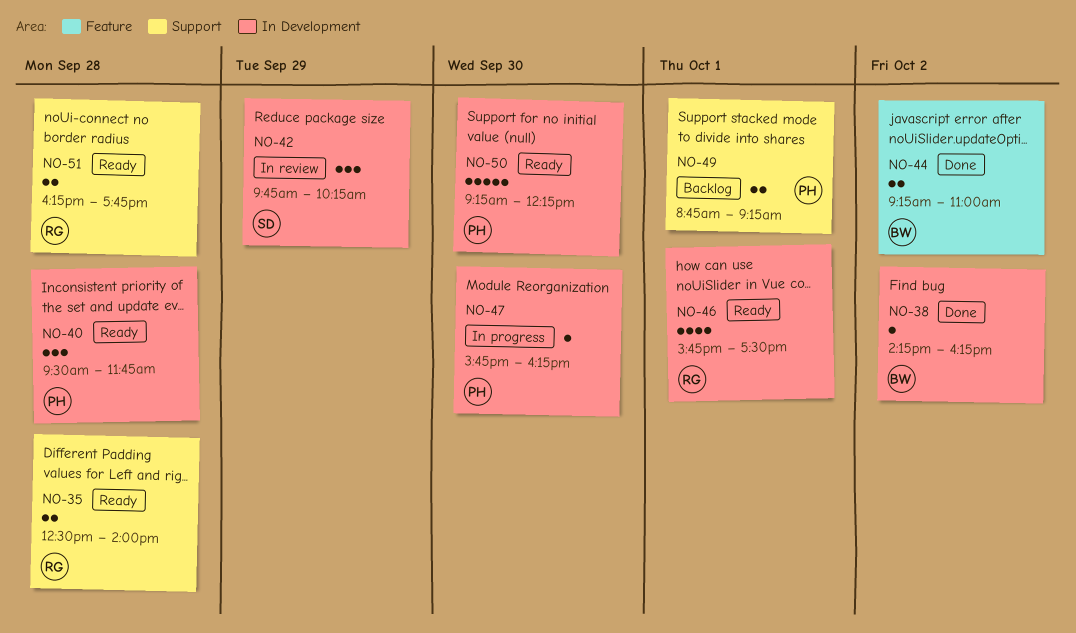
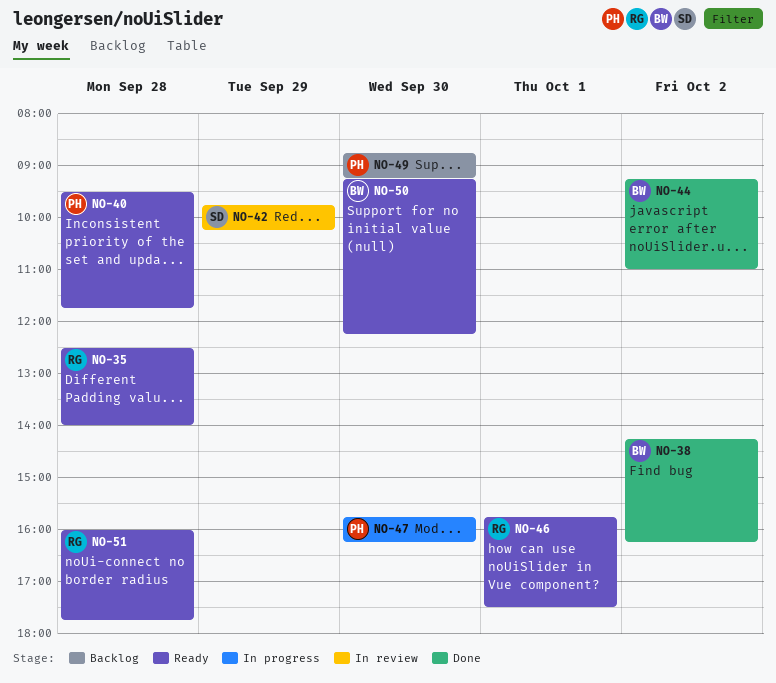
NO-49, day: Oct 1 -> Sep 30
NO-50, owner: PH -> BW
NO-51, begins: 16:15 -> 16:00

